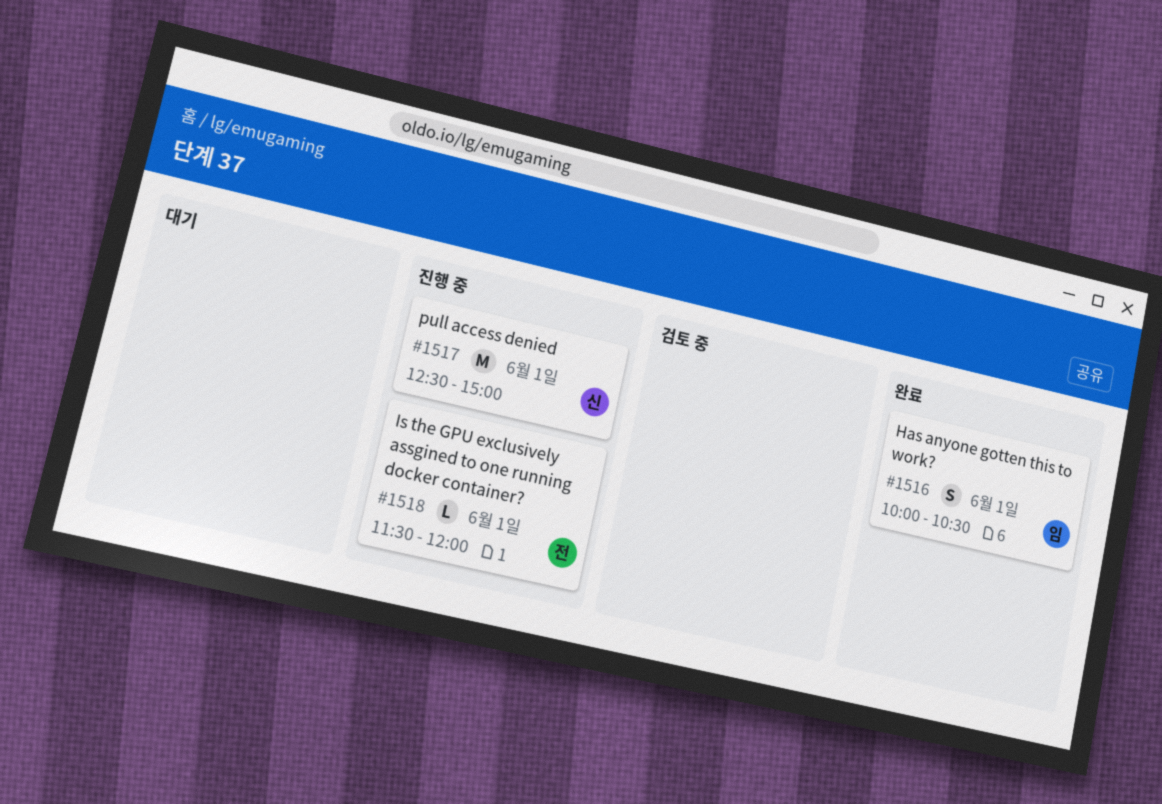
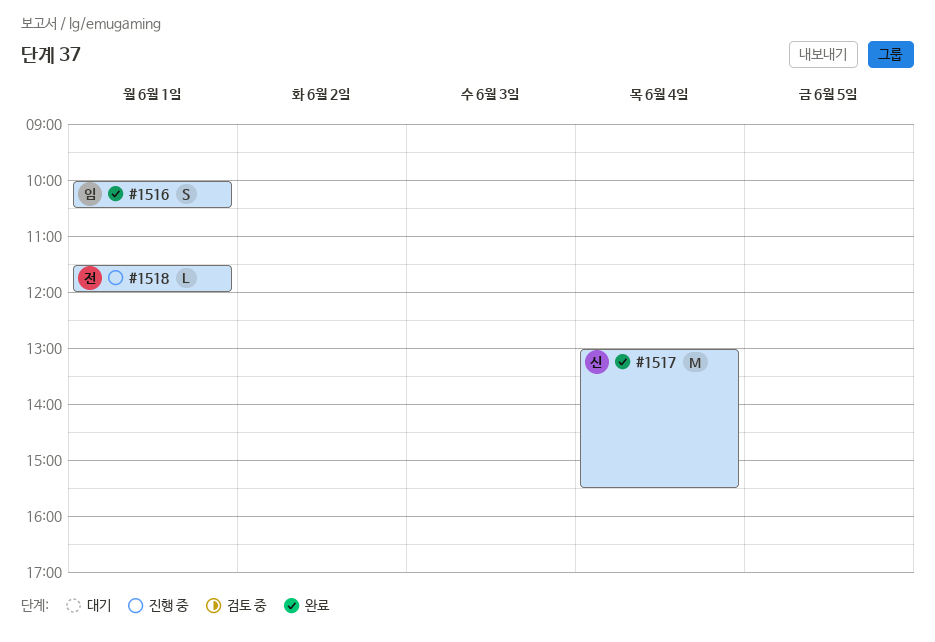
#1517, status: 진행 중 -> 완료
#1517, day: Jun 1 -> Jun 4
#1517, begins: 12:30 -> 13:00
#1517, ends: 15:00 -> 15:30

